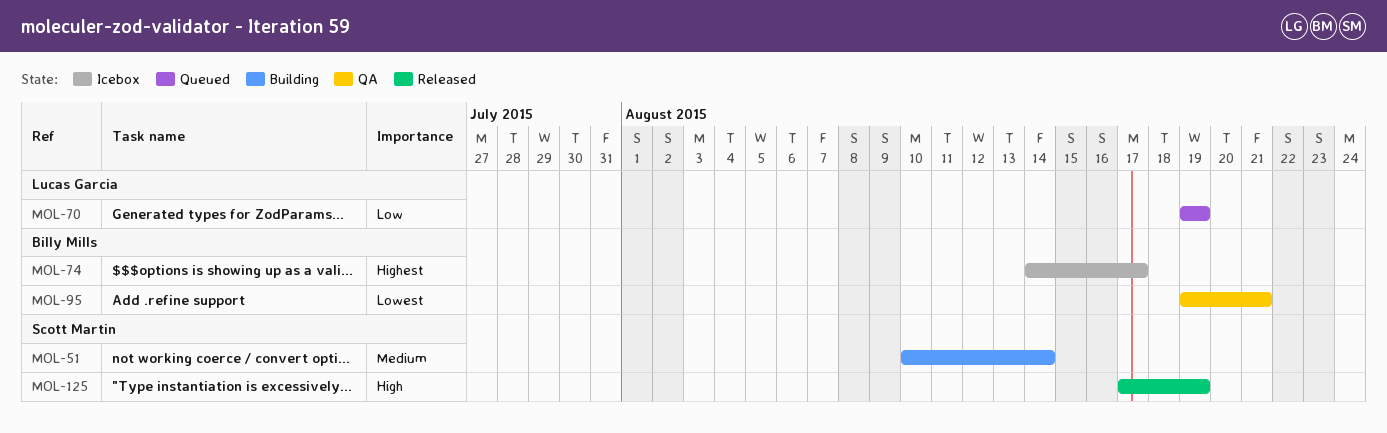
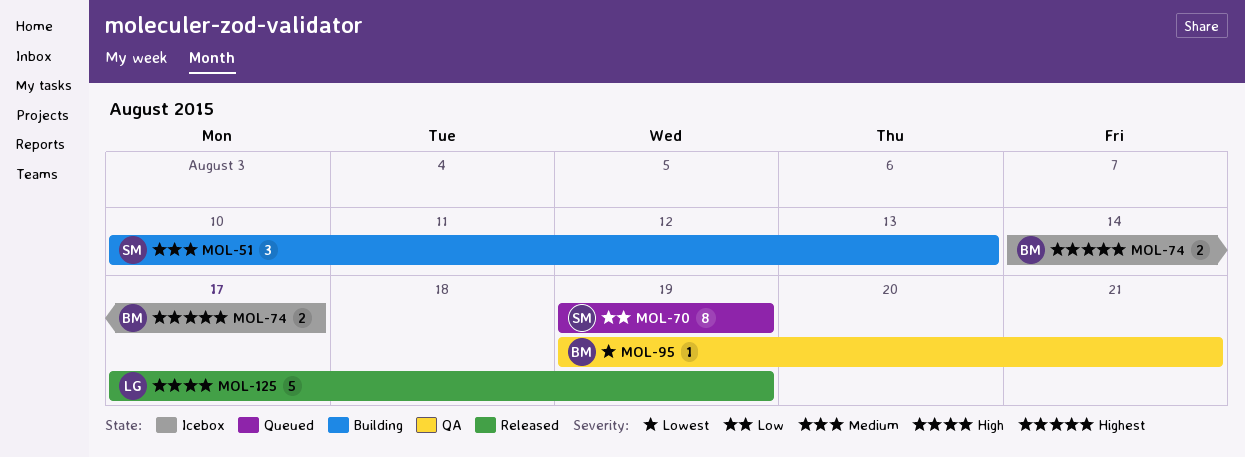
MOL-51, due: Aug 14 -> Aug 13
MOL-70, owner: Lucas Garcia -> Scott Martin
MOL-125, owner: Scott Martin -> Lucas Garcia

